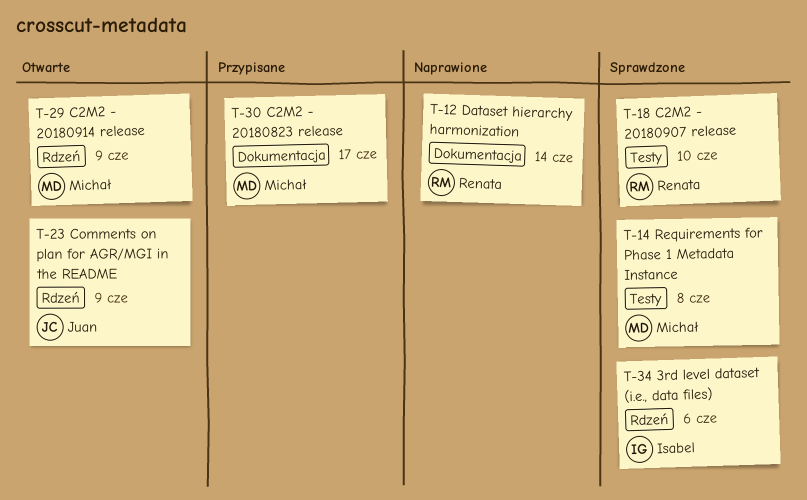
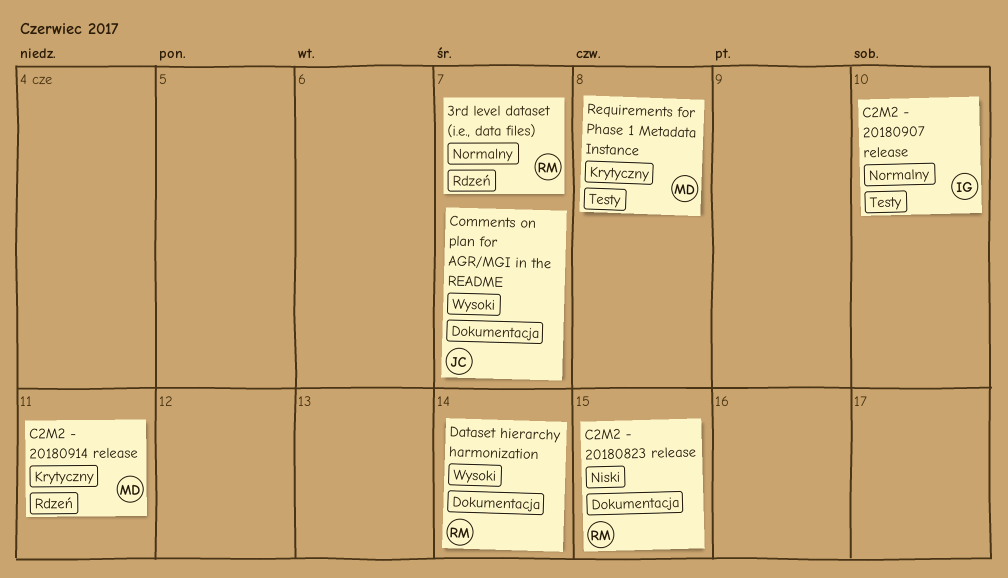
3rd level dataset (i.e., data files), owner: Isabel -> Renata
3rd level dataset (i.e., data files), due: Jun 6 -> Jun 7
C2M2 - 20180823 release, owner: Michał -> Renata
C2M2 - 20180823 release, due: Jun 17 -> Jun 15
C2M2 - 20180907 release, owner: Renata -> Isabel
C2M2 - 20180914 release, due: Jun 9 -> Jun 11
Comments on plan for AGR/MGI in the README, label: Rdzeń -> Dokumentacja
Comments on plan for AGR/MGI in the README, due: Jun 9 -> Jun 7

